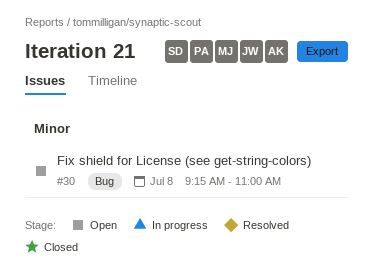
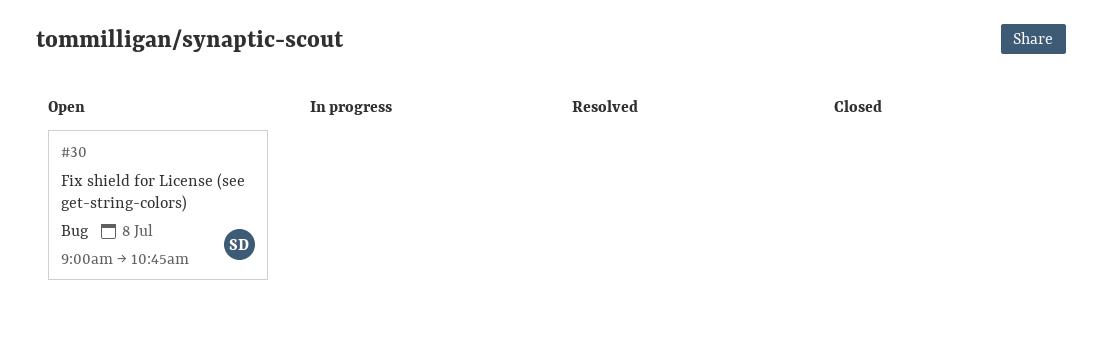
#30, begins: 09:15 -> 09:00
#30, ends: 11:00 -> 10:45

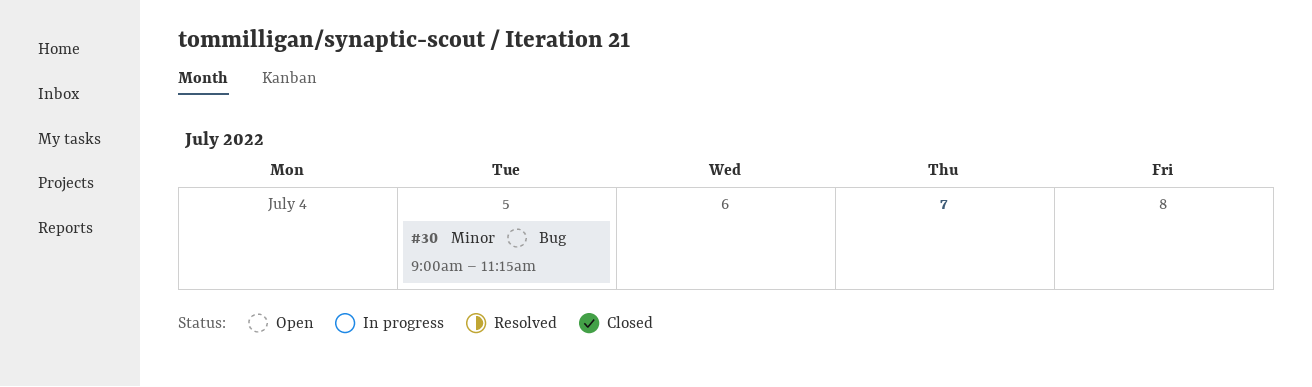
#30, day: Jul 8 -> Jul 5
#30, ends: 10:45 -> 11:15

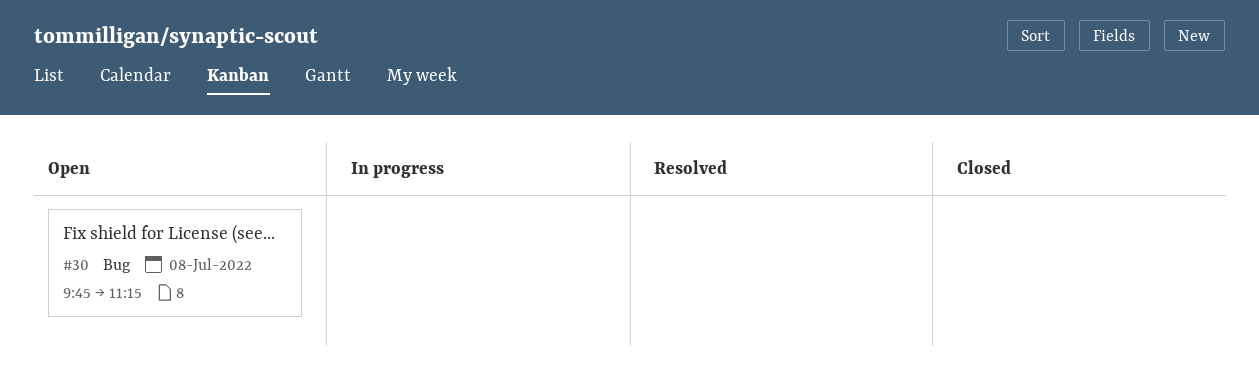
#30, day: Jul 5 -> Jul 8
#30, begins: 09:00 -> 09:45

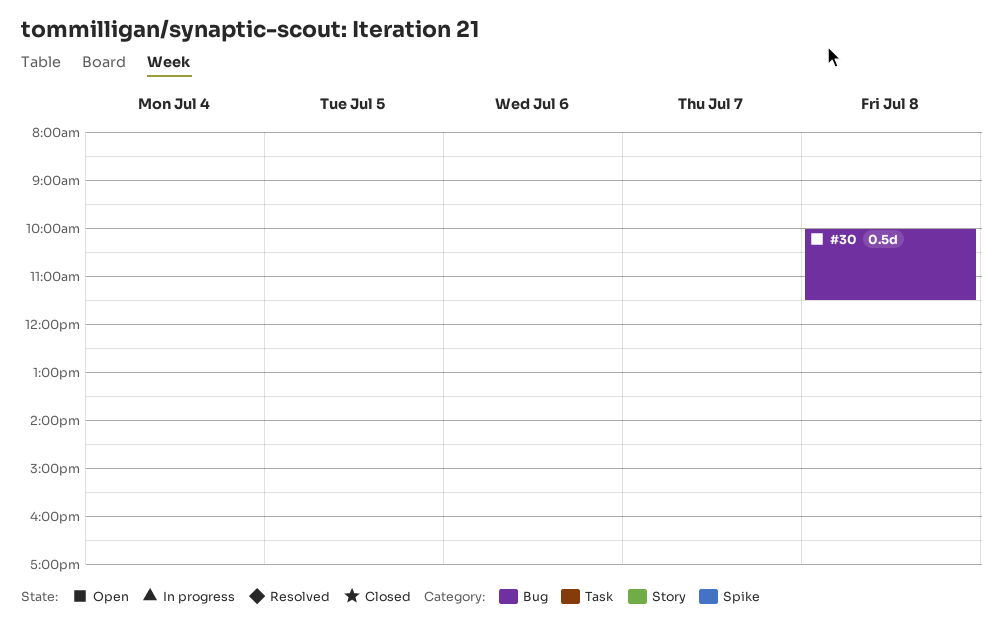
#30, begins: 09:45 -> 10:00
#30, ends: 11:15 -> 11:30

